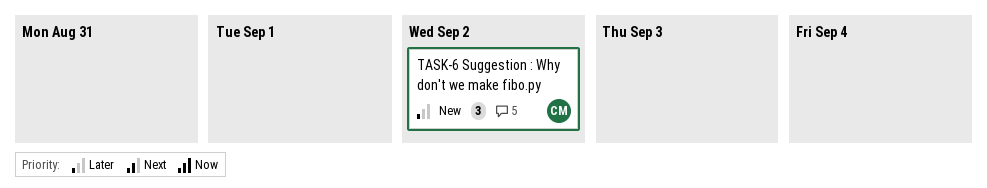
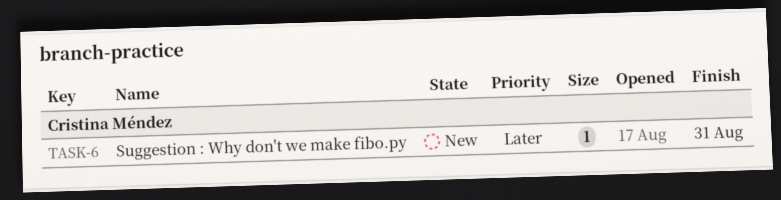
TASK-6, estimate: 3 -> 1
TASK-6, due: Sep 2 -> Aug 31

